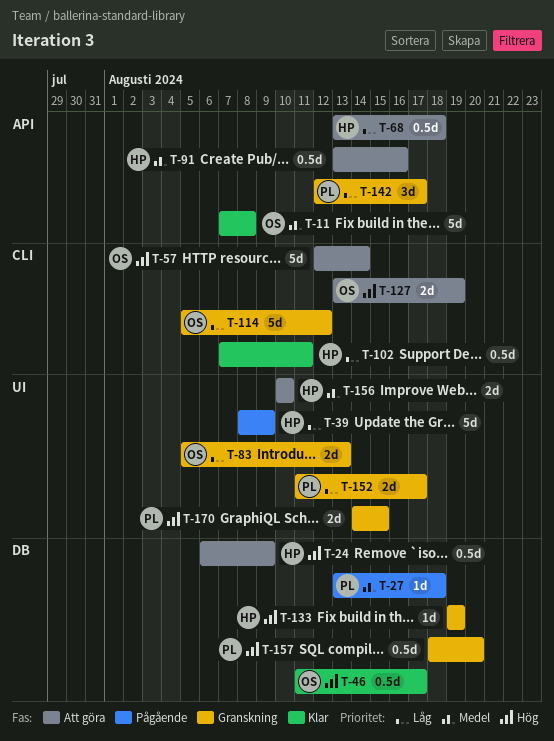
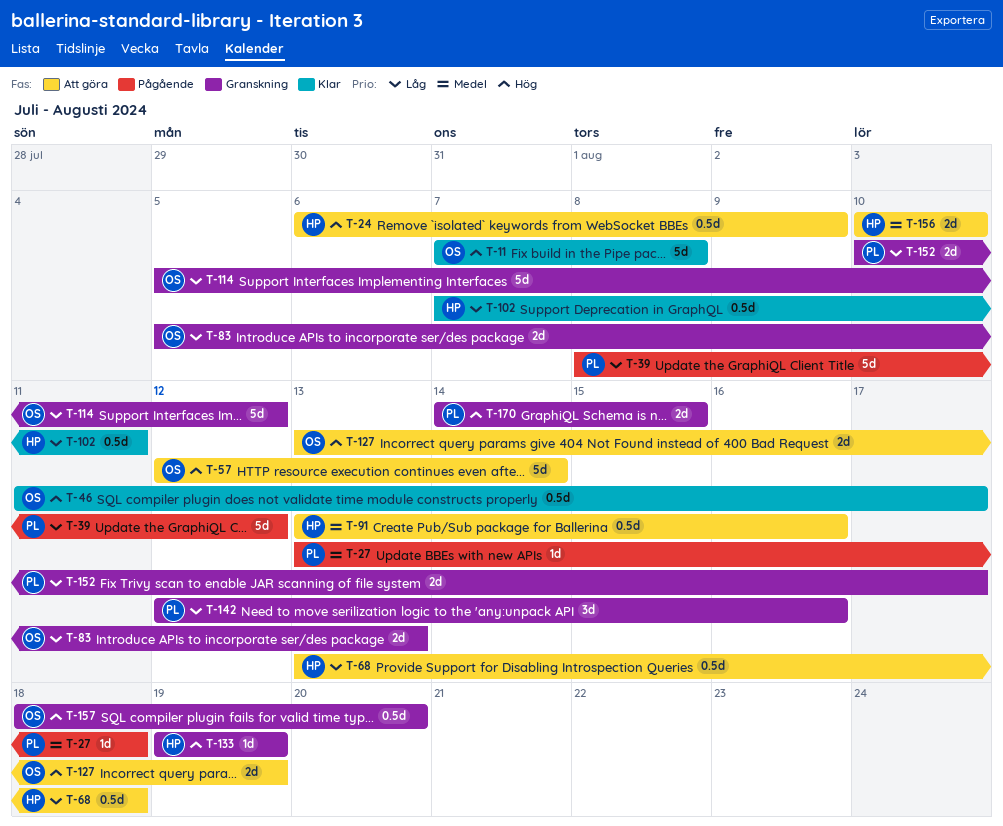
T-11, priority: Medel -> Hög
T-39, owner: HP -> PL
T-39, due: Aug 9 -> Aug 12
T-142, due: Aug 17 -> Aug 16
T-152, start: Aug 11 -> Aug 10
T-157, owner: PL -> OS

